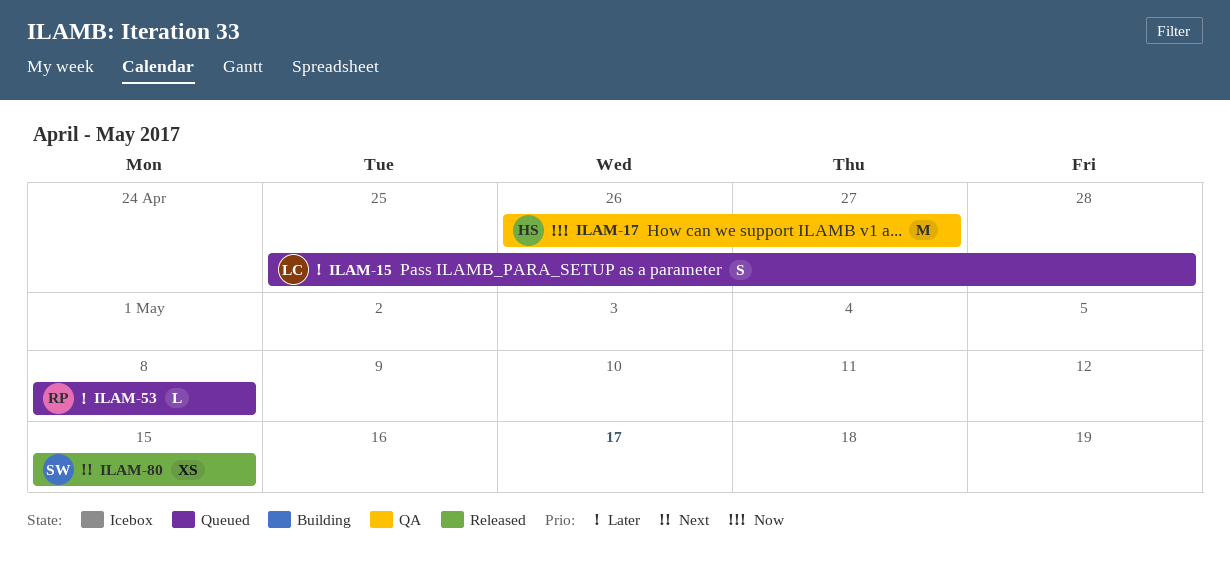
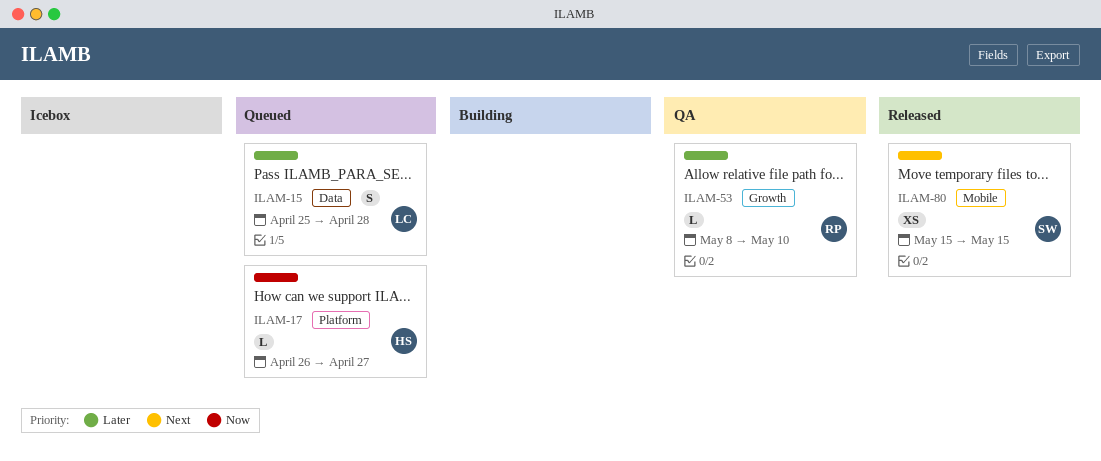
ILAM-17, status: QA -> Queued
ILAM-17, estimate: M -> L
ILAM-53, status: Queued -> QA
ILAM-53, due: May 8 -> May 10

